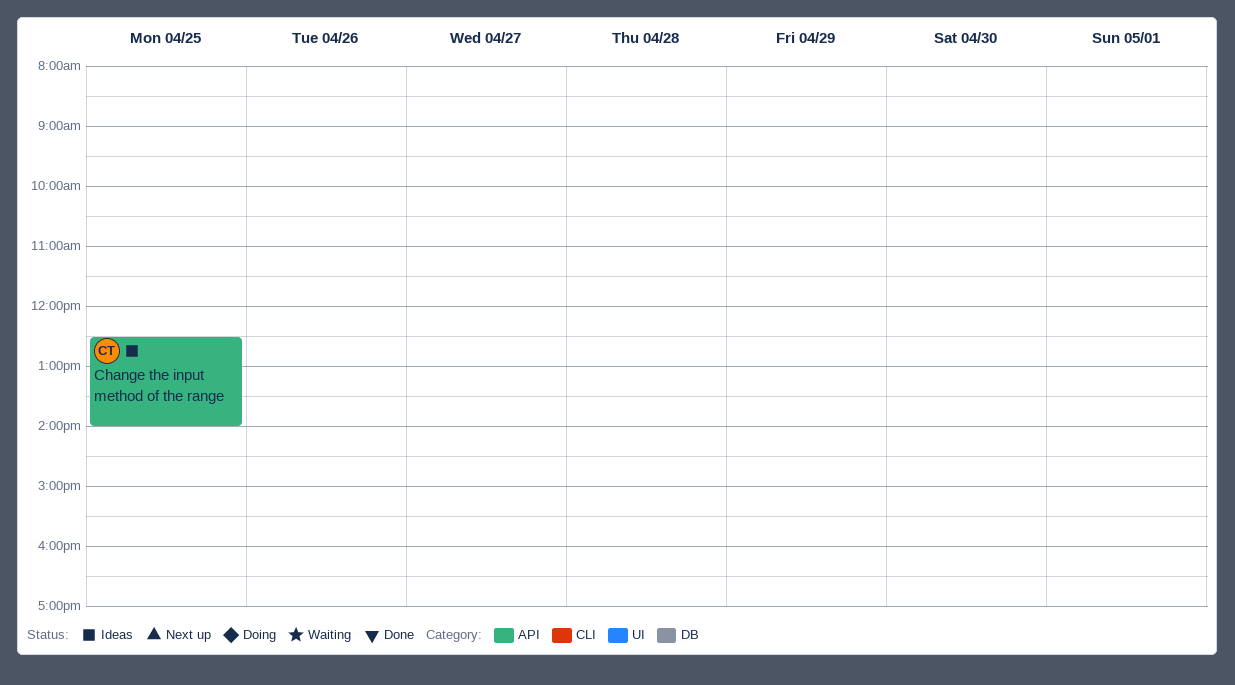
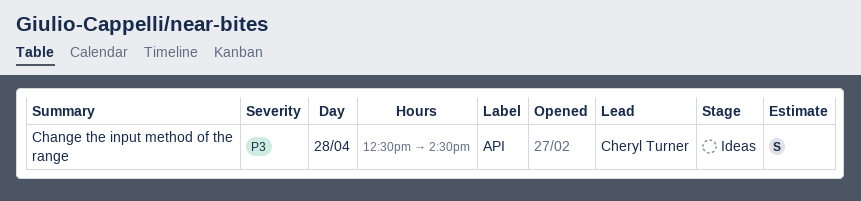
Change the input method of the range, day: Apr 25 -> Apr 28
Change the input method of the range, ends: 14:00 -> 14:30

